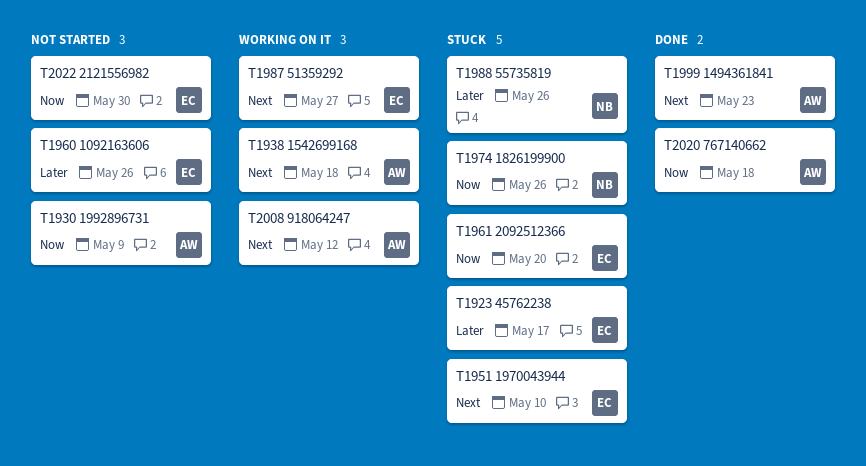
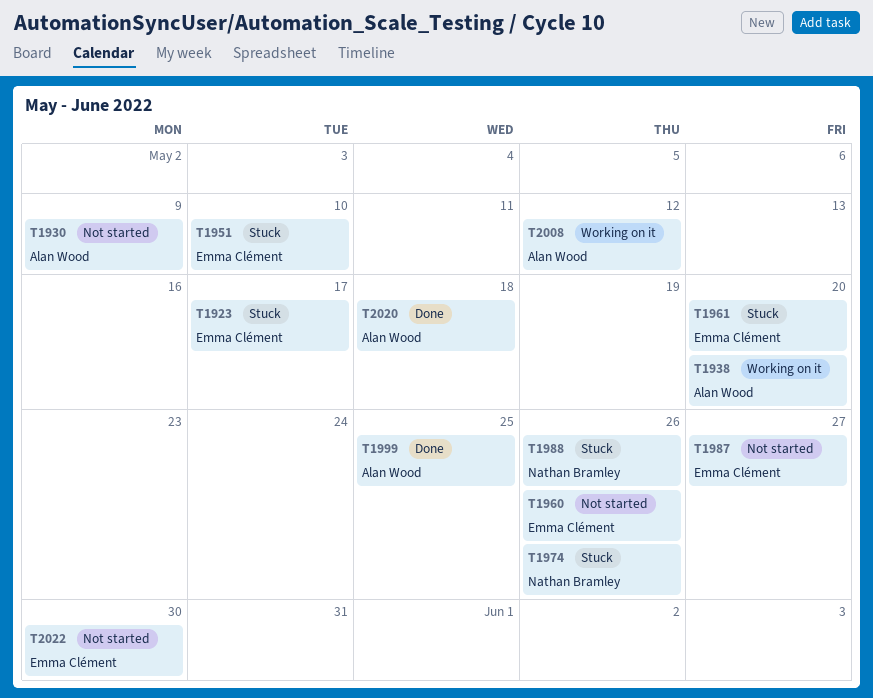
T1938, due: May 18 -> May 20
T1987, status: Working on it -> Not started
T1999, due: May 23 -> May 25

